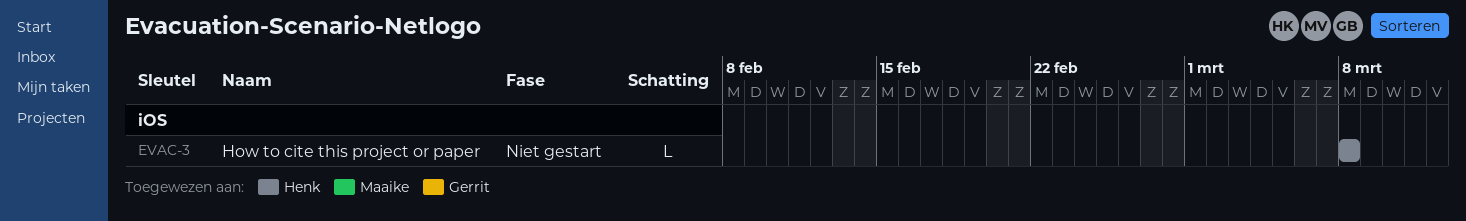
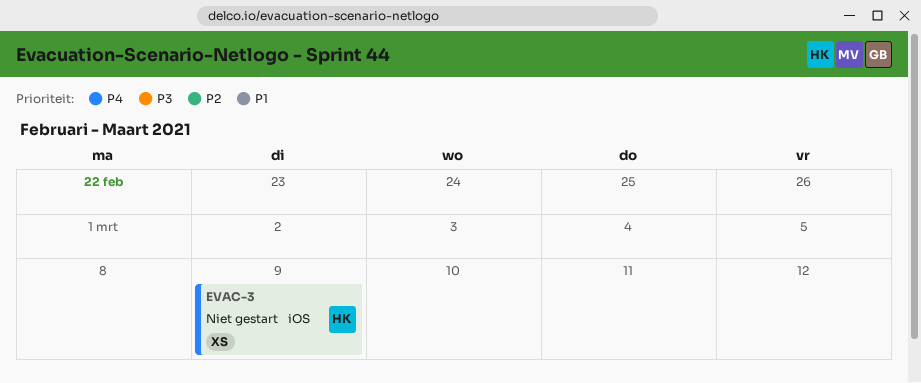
EVAC-3, estimate: L -> XS
EVAC-3, due: Mar 8 -> Mar 9

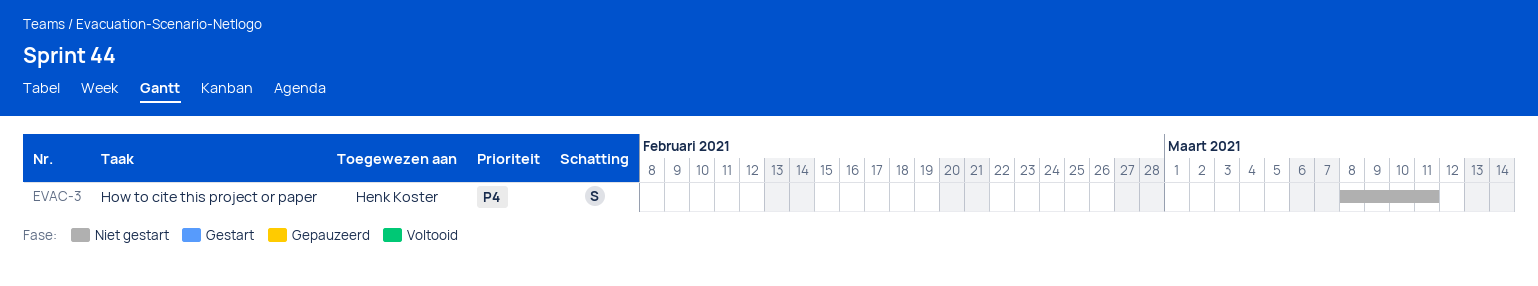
EVAC-3, estimate: XS -> S
EVAC-3, due: Mar 9 -> Mar 11

